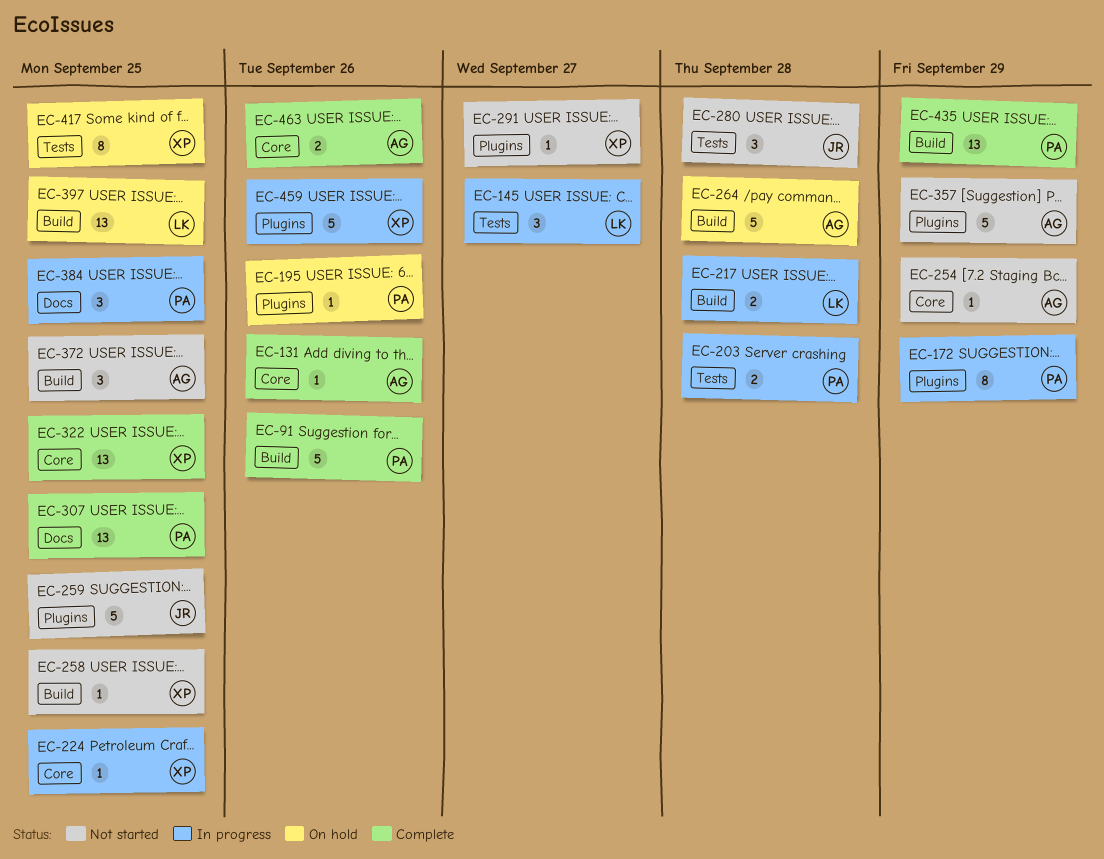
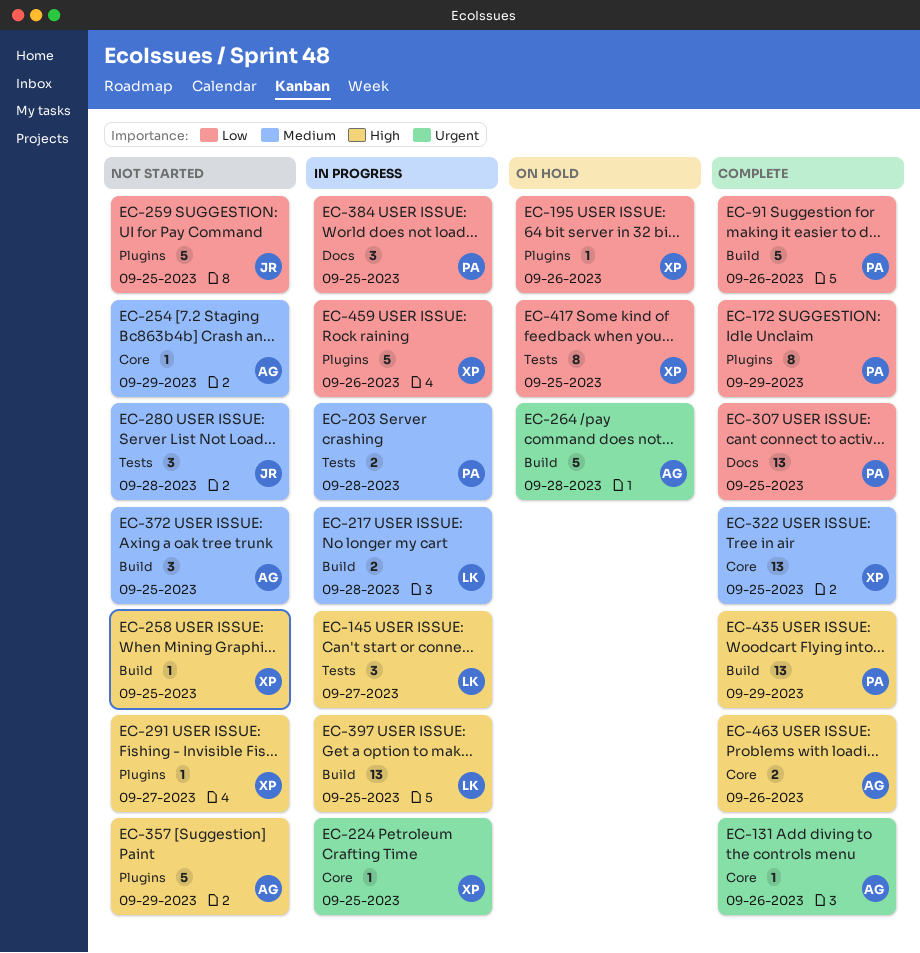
EC-172, status: In progress -> Complete
EC-195, owner: PA -> XP
EC-397, status: On hold -> In progress

